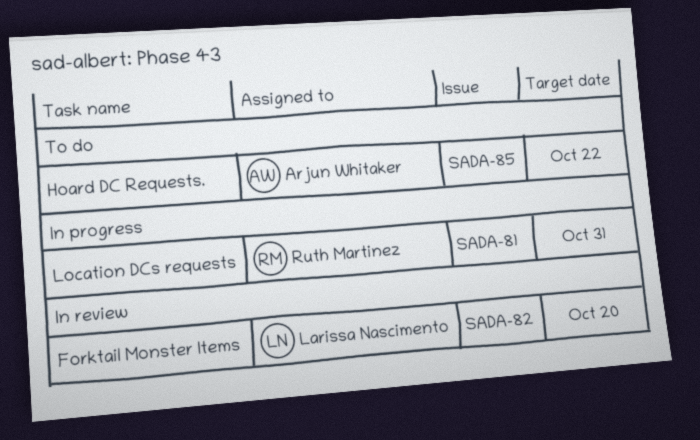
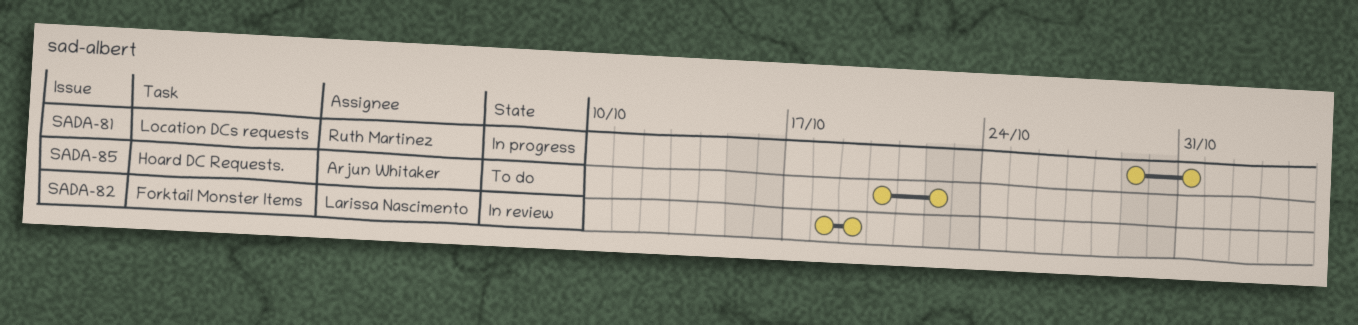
SADA-82, due: Oct 20 -> Oct 19

